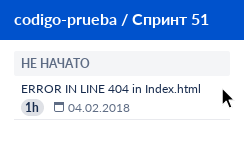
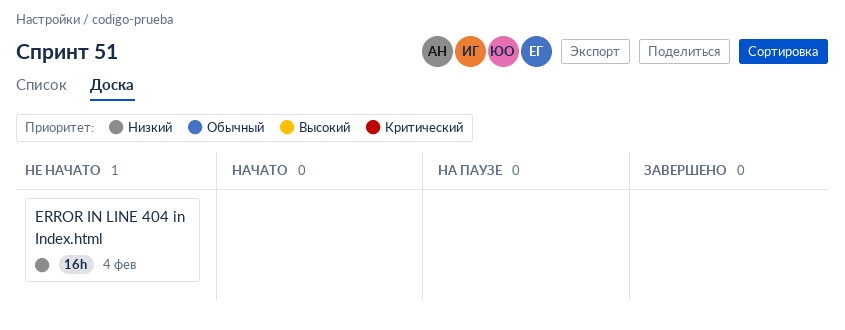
ERROR IN LINE 404 in Index.html, estimate: 1h -> 16h

